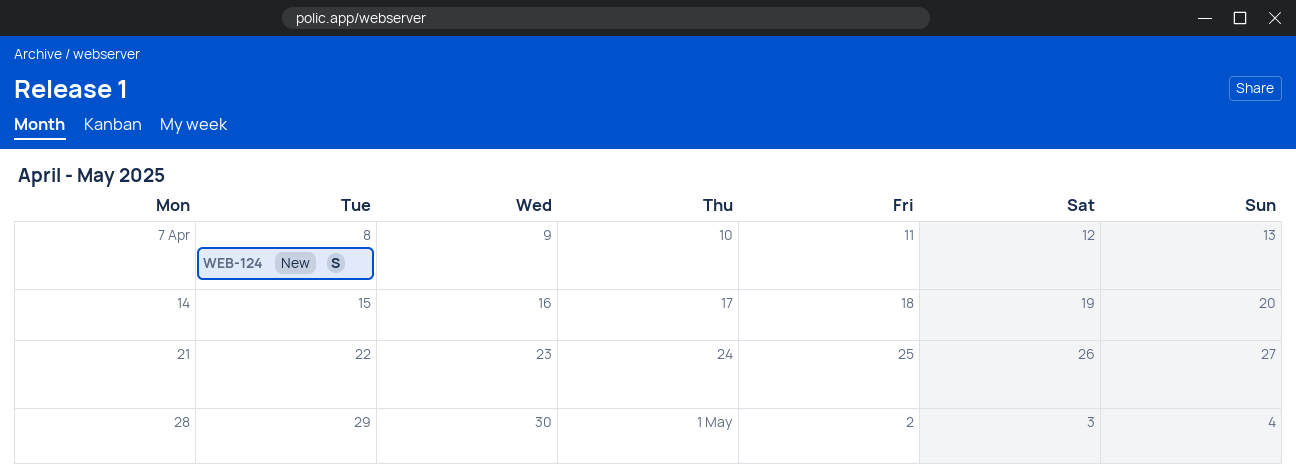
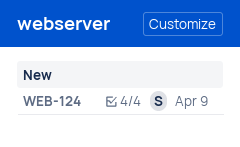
WEB-124, due: Apr 8 -> Apr 9

